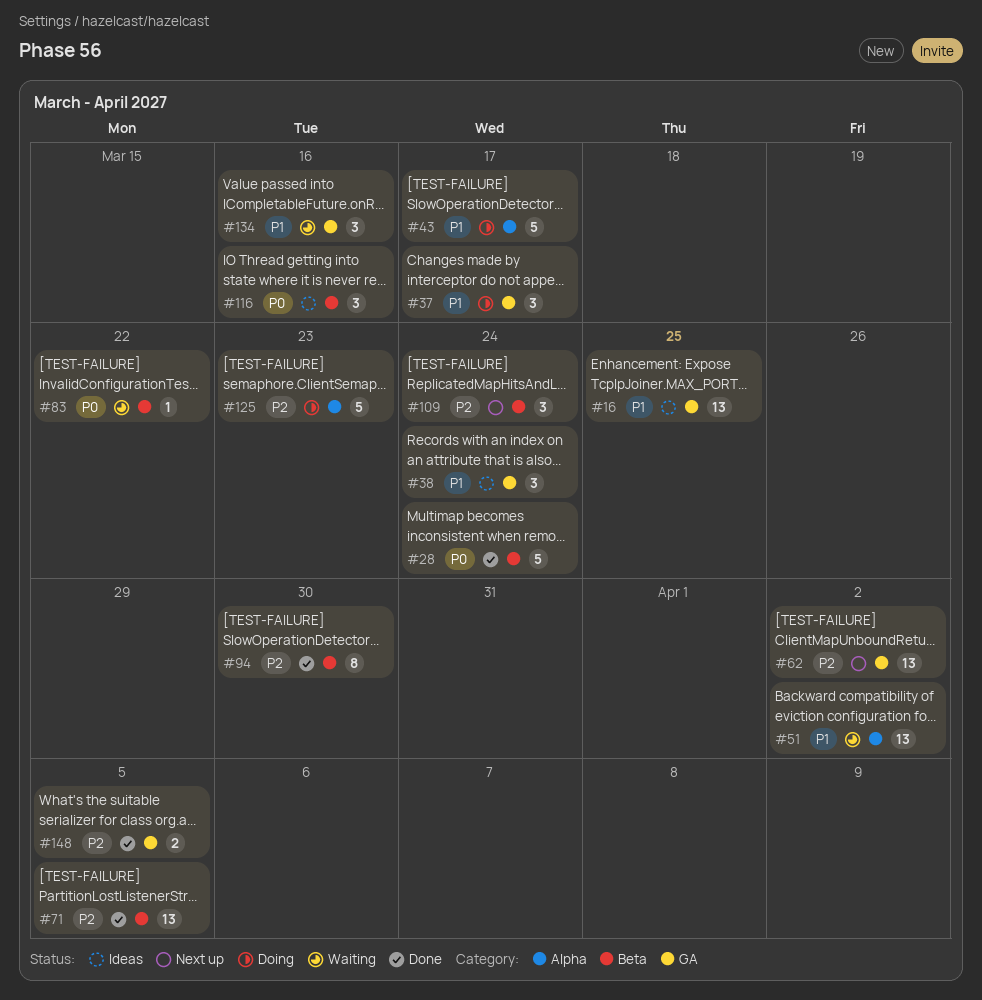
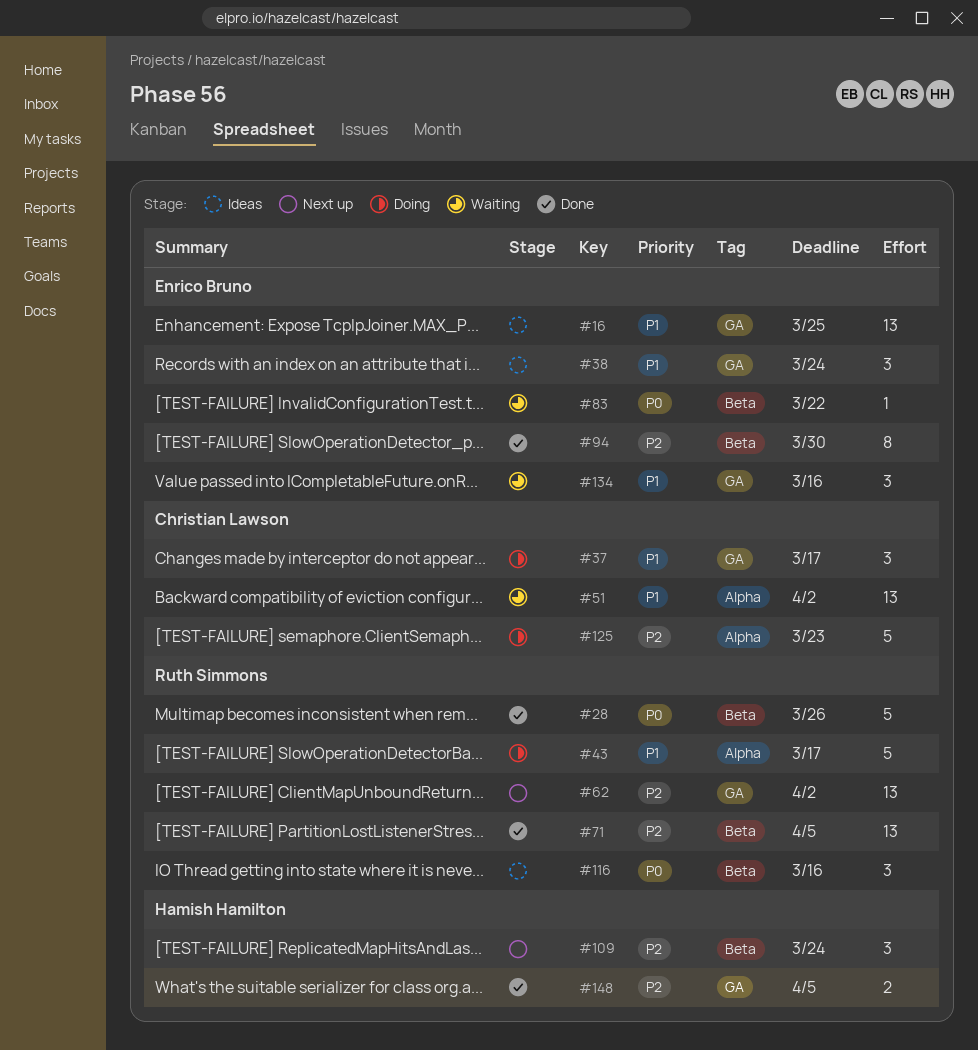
#28, due: Mar 24 -> Mar 26

